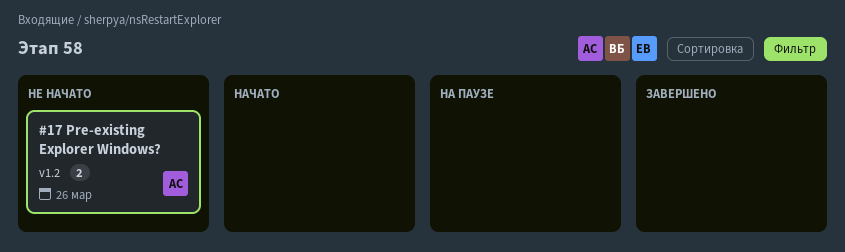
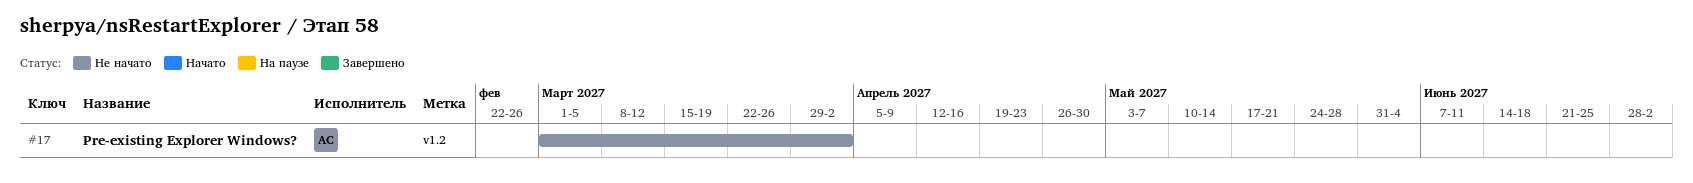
#17, due: Mar 26 -> Apr 2

